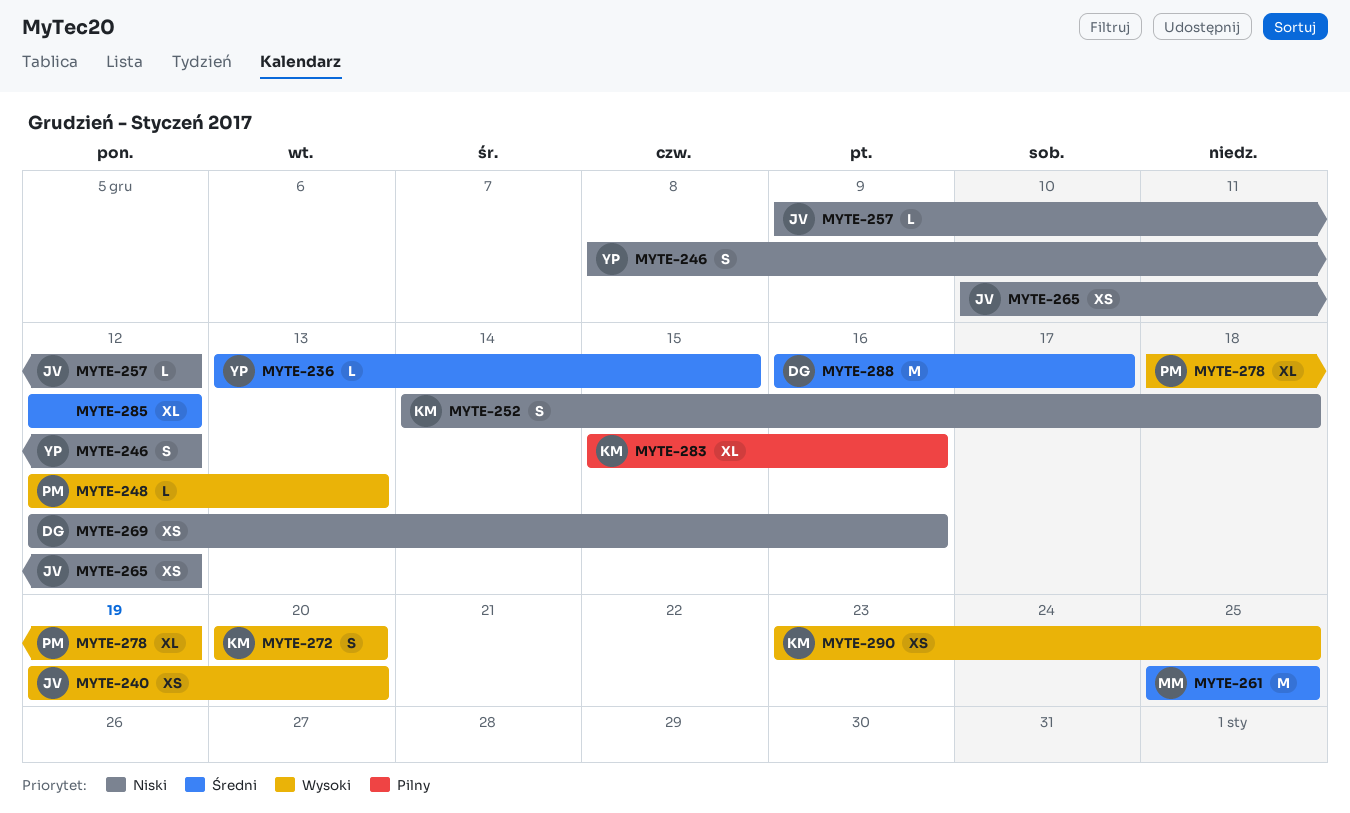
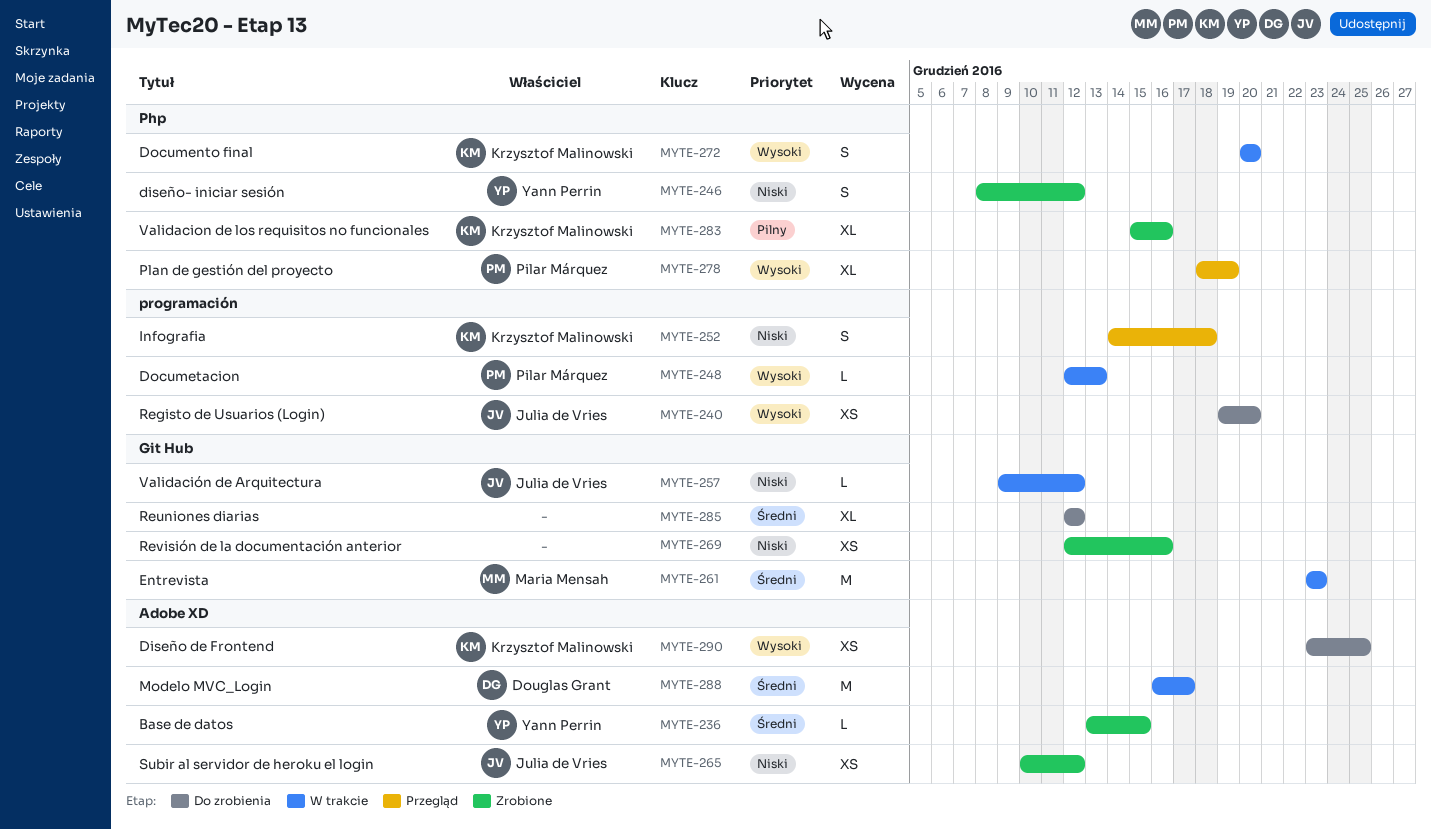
MYTE-261, start: Dec 25 -> Dec 23
MYTE-261, due: Dec 25 -> Dec 23
MYTE-269, owner: Douglas Grant -> none

